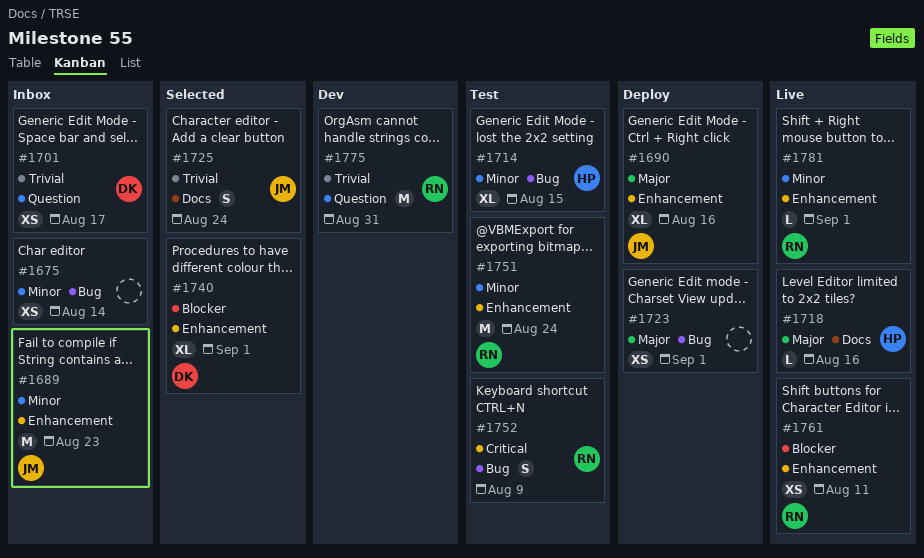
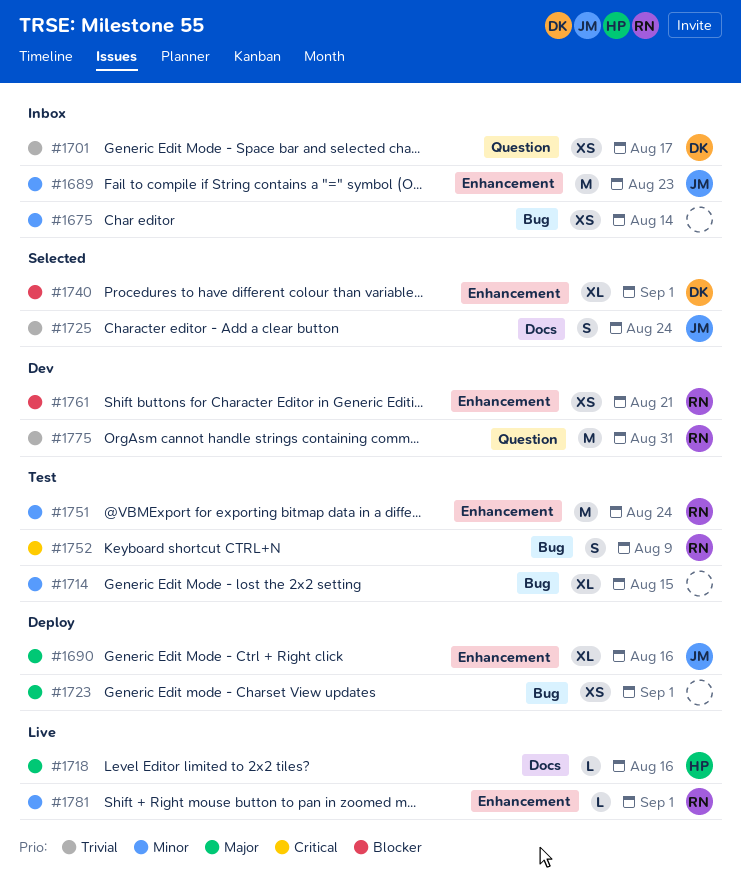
#1714, owner: HP -> none
#1761, status: Live -> Dev
#1761, due: Aug 11 -> Aug 21

